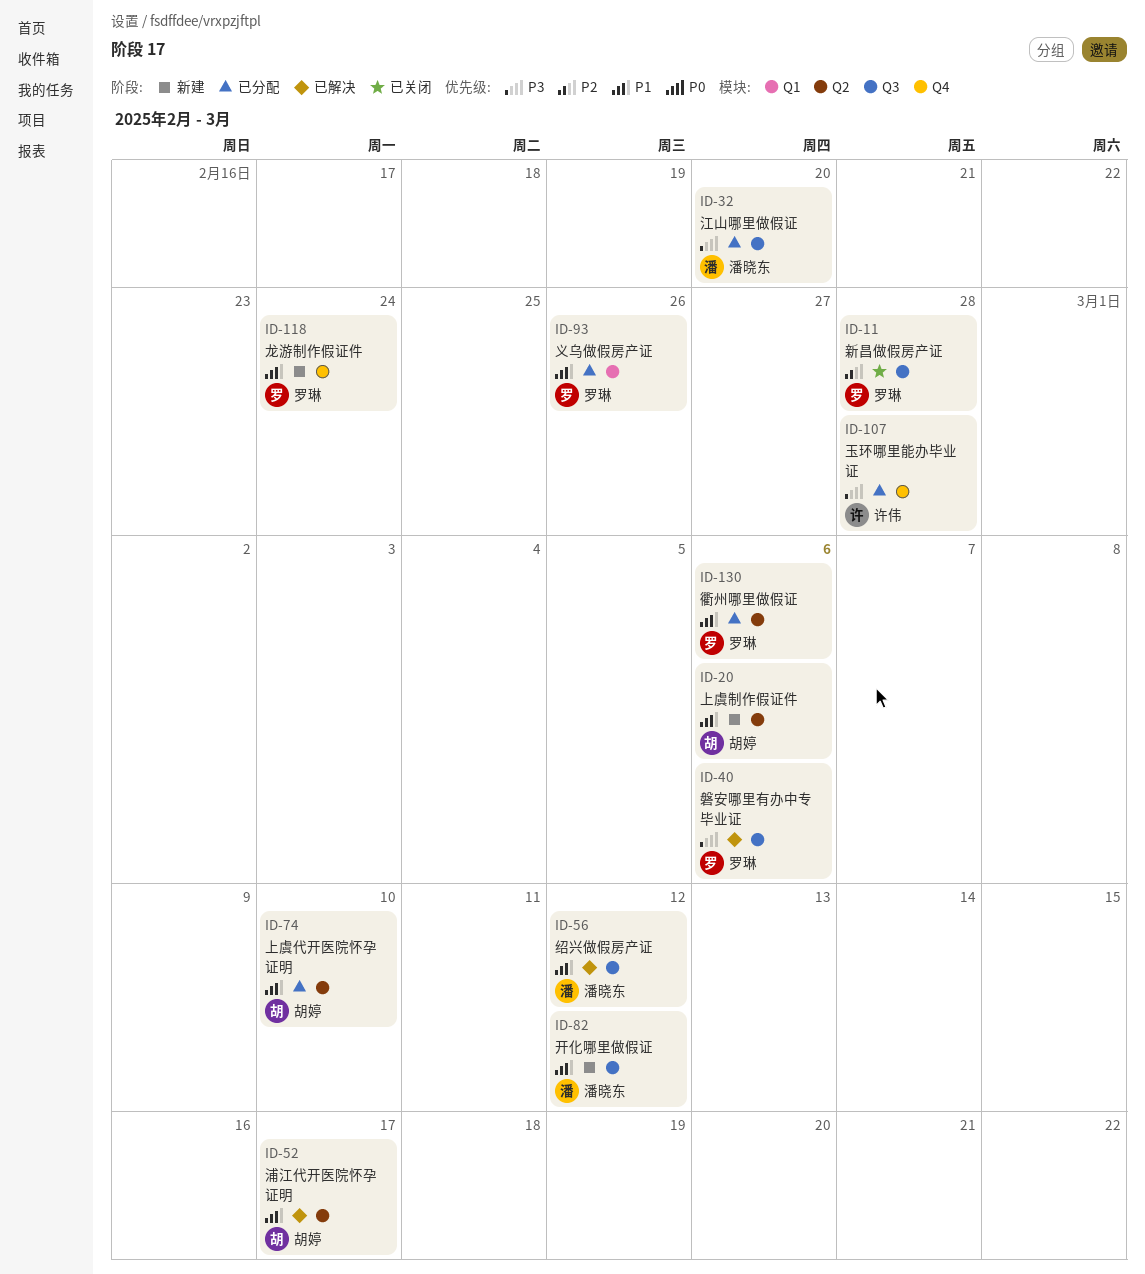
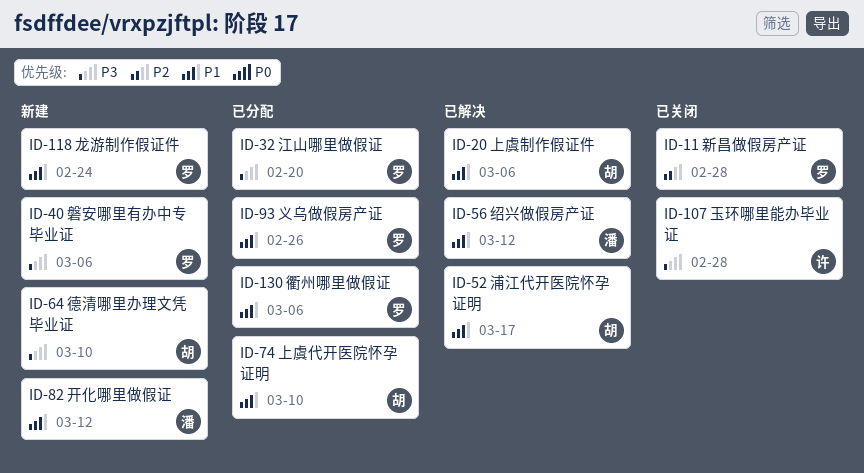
ID-20, status: 新建 -> 已解决
ID-32, owner: 潘晓东 -> 罗琳
ID-40, status: 已解决 -> 新建
ID-64: none -> present
ID-107, status: 已分配 -> 已关闭

